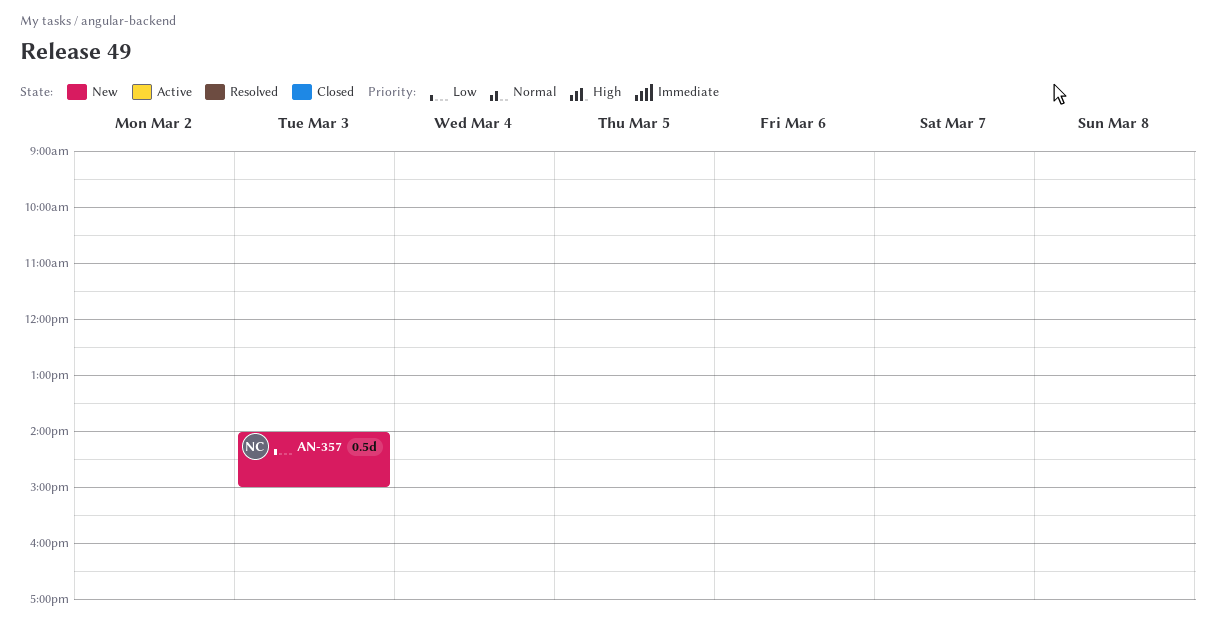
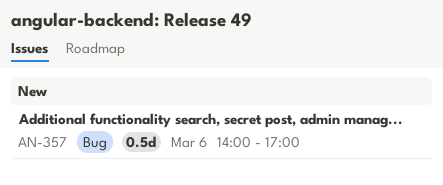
AN-357, day: Mar 3 -> Mar 6
AN-357, ends: 15:00 -> 17:00

